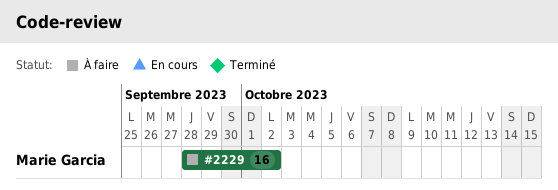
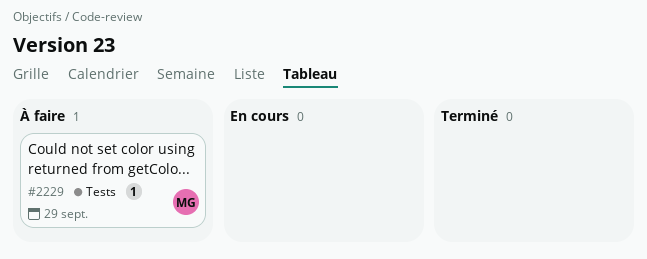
#2229, estimate: 16 -> 1
#2229, due: Oct 2 -> Sep 29

